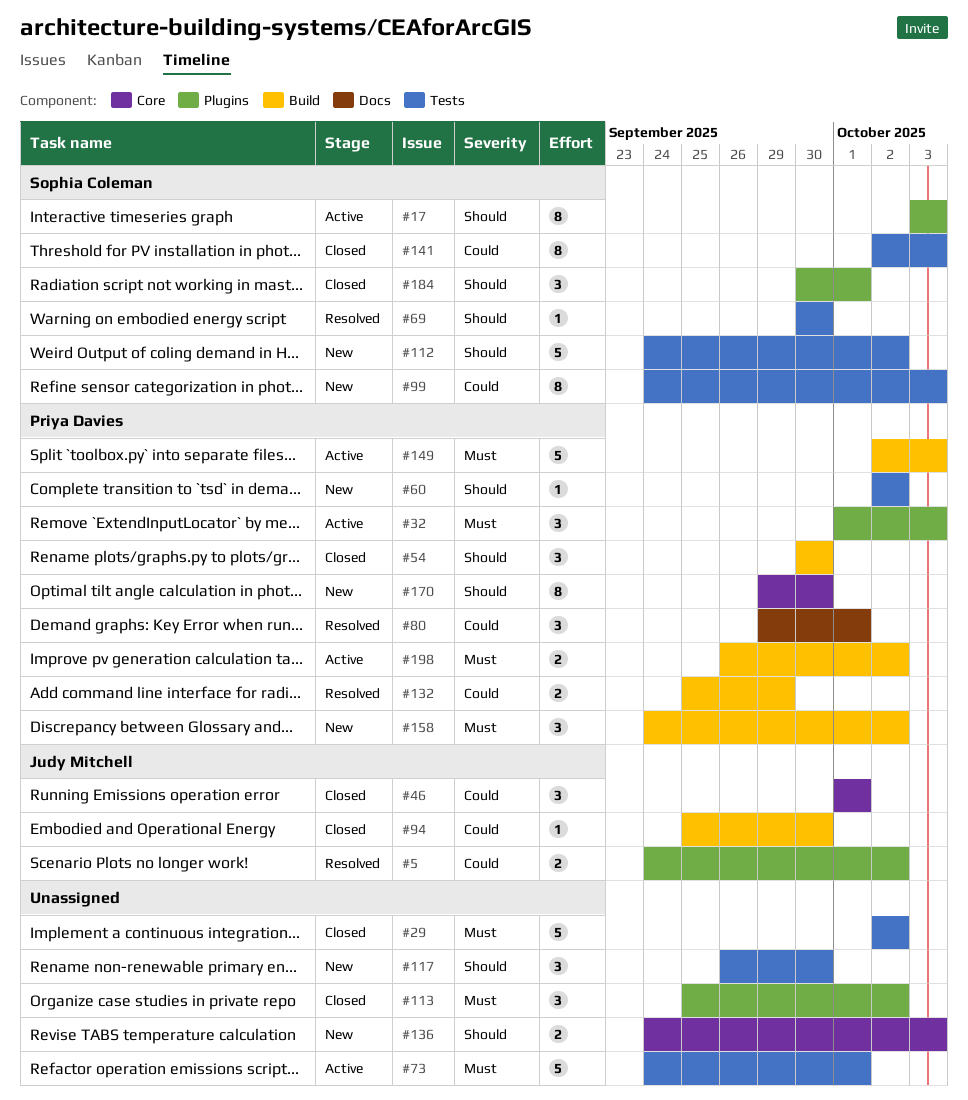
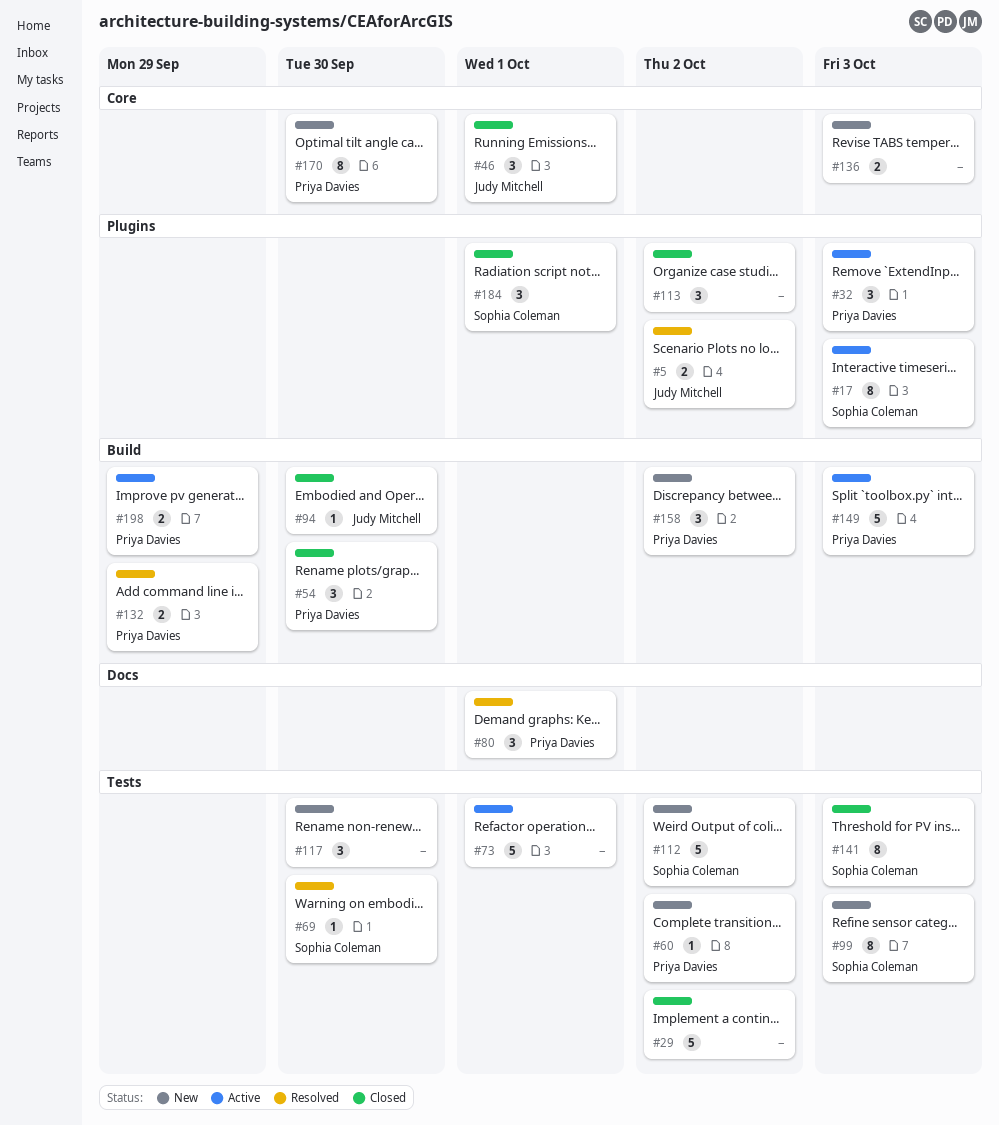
#198, due: Oct 2 -> Sep 29

